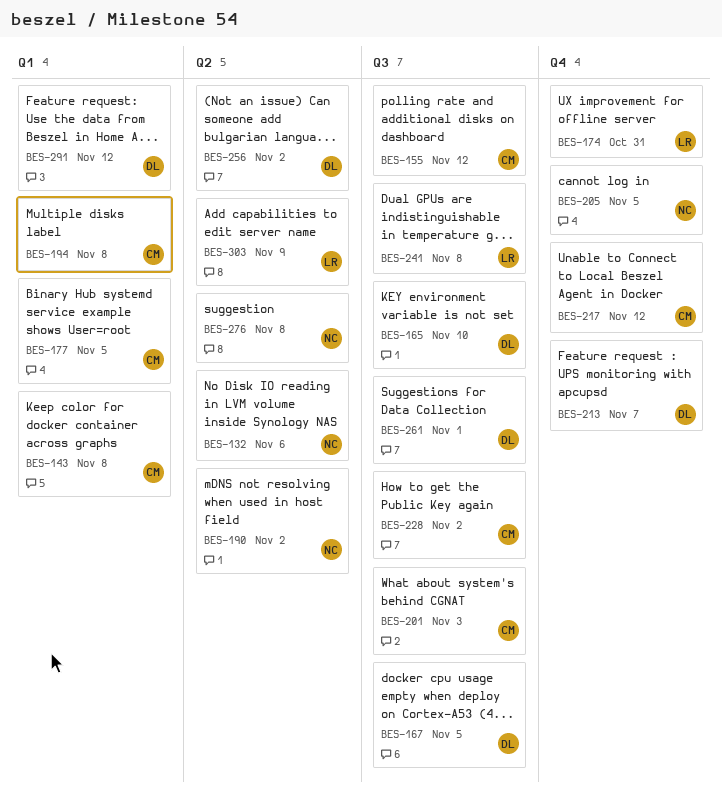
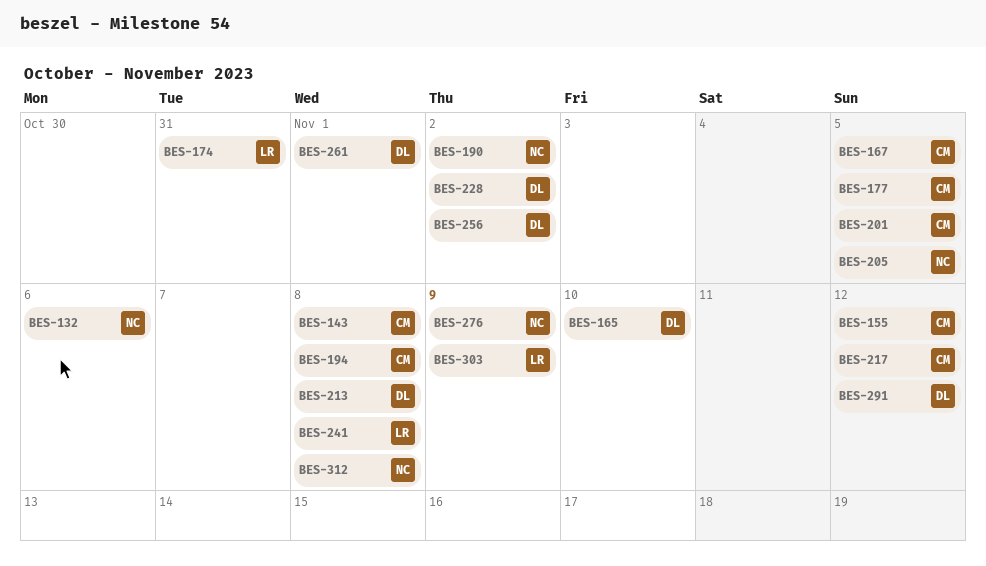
BES-167, owner: DL -> CM
BES-201, due: Nov 3 -> Nov 5
BES-213, due: Nov 7 -> Nov 8
BES-228, owner: CM -> DL
BES-276, due: Nov 8 -> Nov 9
BES-312: none -> present

